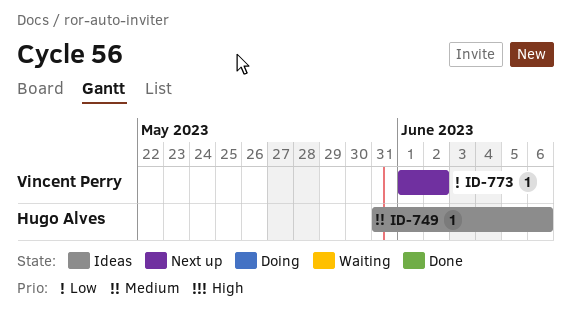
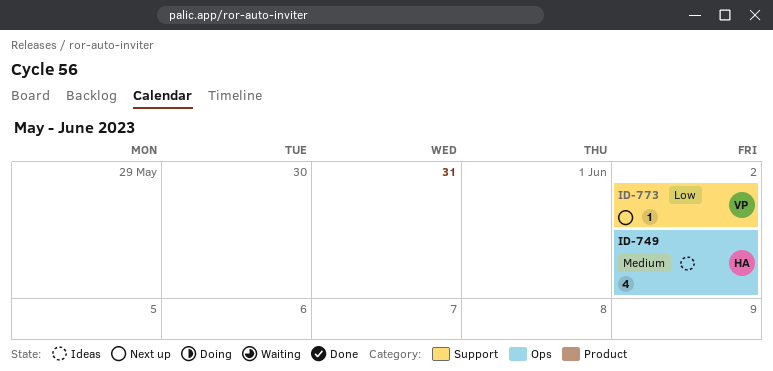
ID-749, estimate: 1 -> 4
ID-749, due: Jun 6 -> Jun 2

